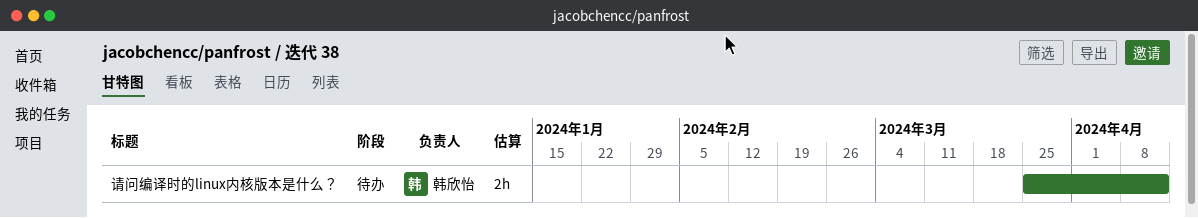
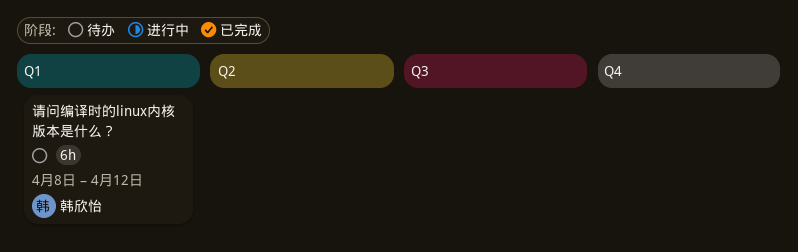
请问编译时的linux内核版本是什么？, estimate: 2h -> 6h
请问编译时的linux内核版本是什么？, start: Mar 25 -> Apr 8

